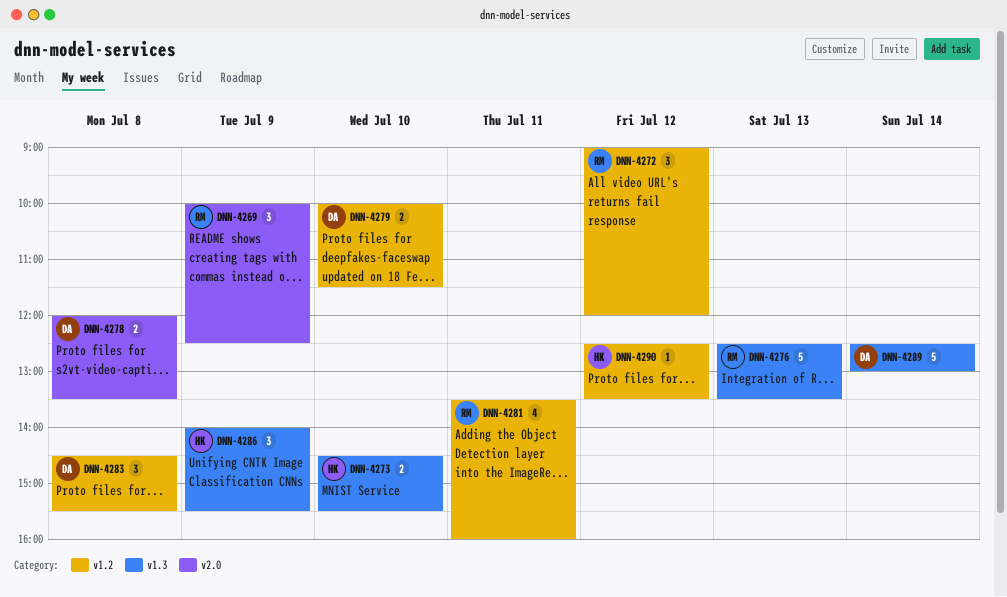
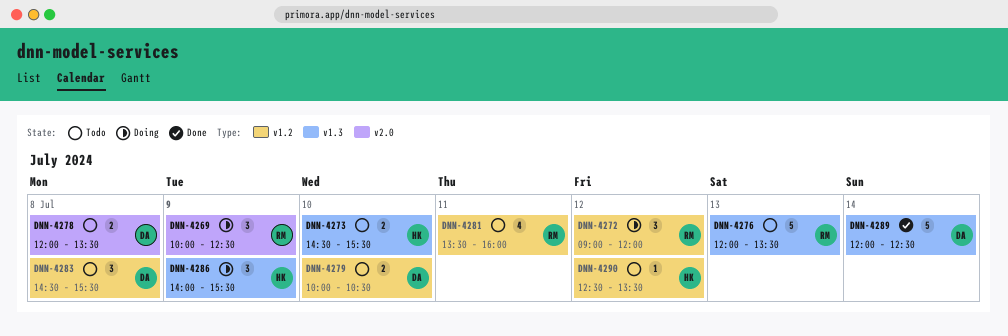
DNN-4276, begins: 12:30 -> 12:00
DNN-4279, ends: 11:30 -> 10:30
DNN-4289, begins: 12:30 -> 12:00
DNN-4289, ends: 13:00 -> 12:30

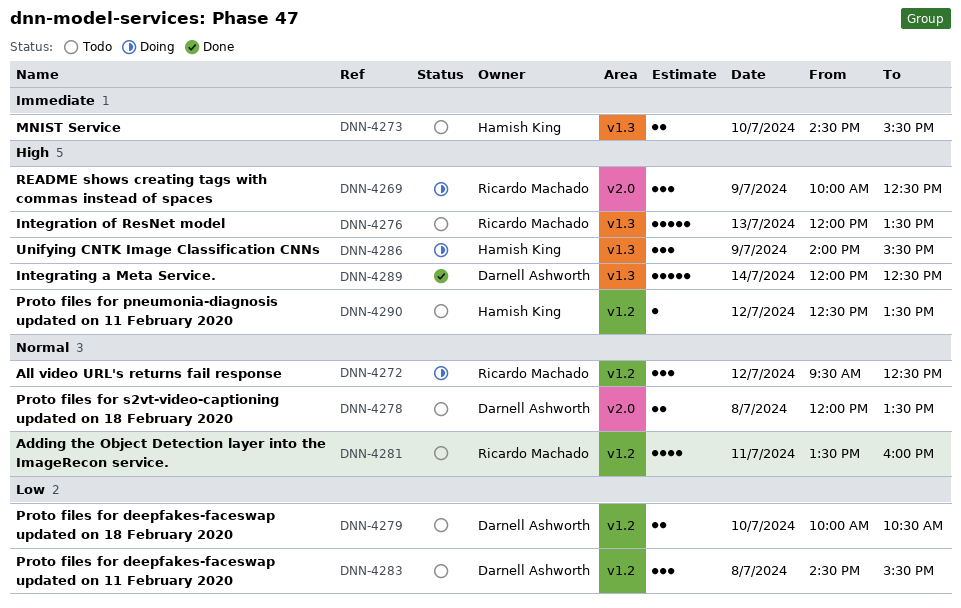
DNN-4272, begins: 09:00 -> 09:30
DNN-4272, ends: 12:00 -> 12:30

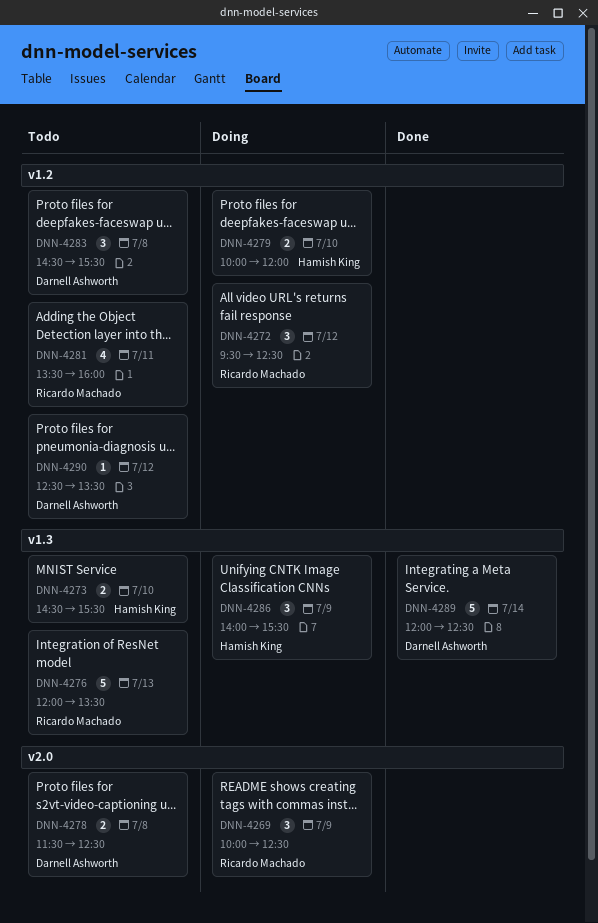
DNN-4278, begins: 12:00 -> 11:30
DNN-4278, ends: 13:30 -> 12:30
DNN-4279, status: Todo -> Doing
DNN-4279, owner: Darnell Ashworth -> Hamish King
DNN-4279, ends: 10:30 -> 12:00
DNN-4290, owner: Hamish King -> Darnell Ashworth

